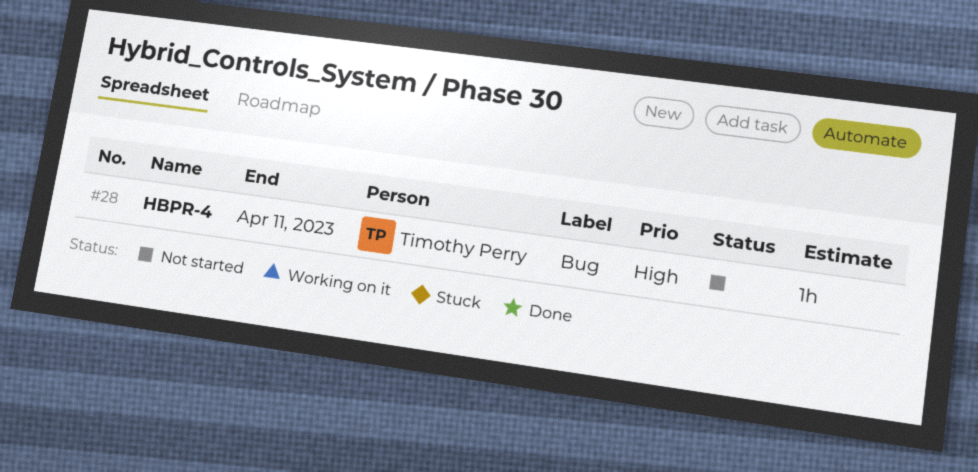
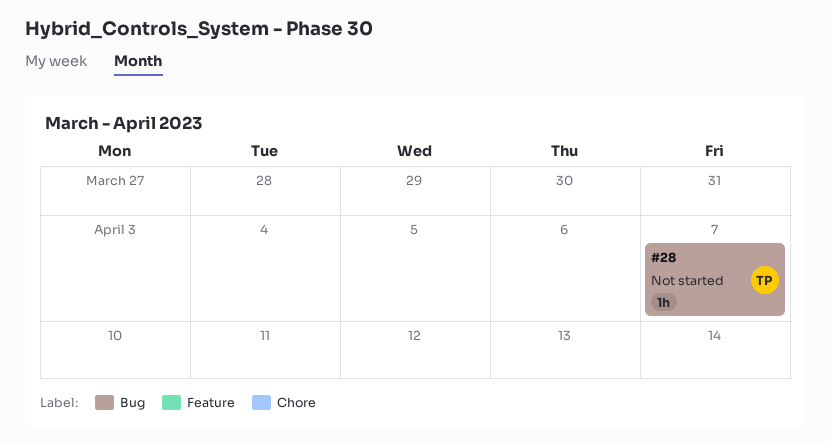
#28, due: Apr 11 -> Apr 7

